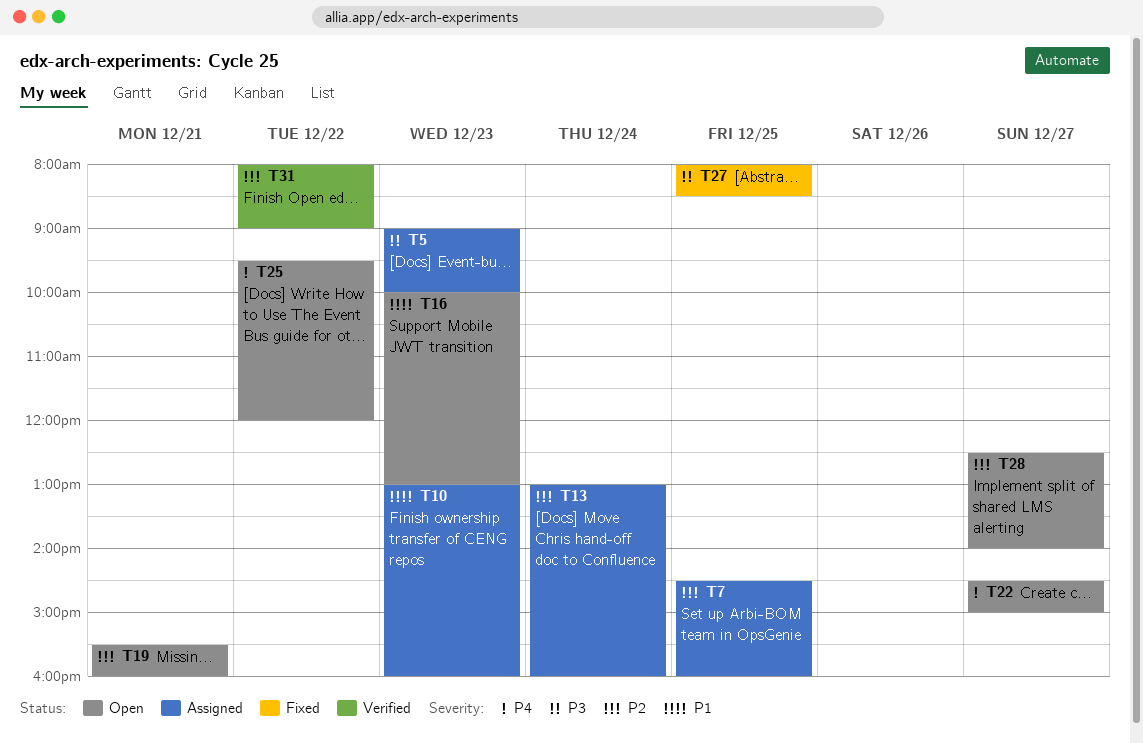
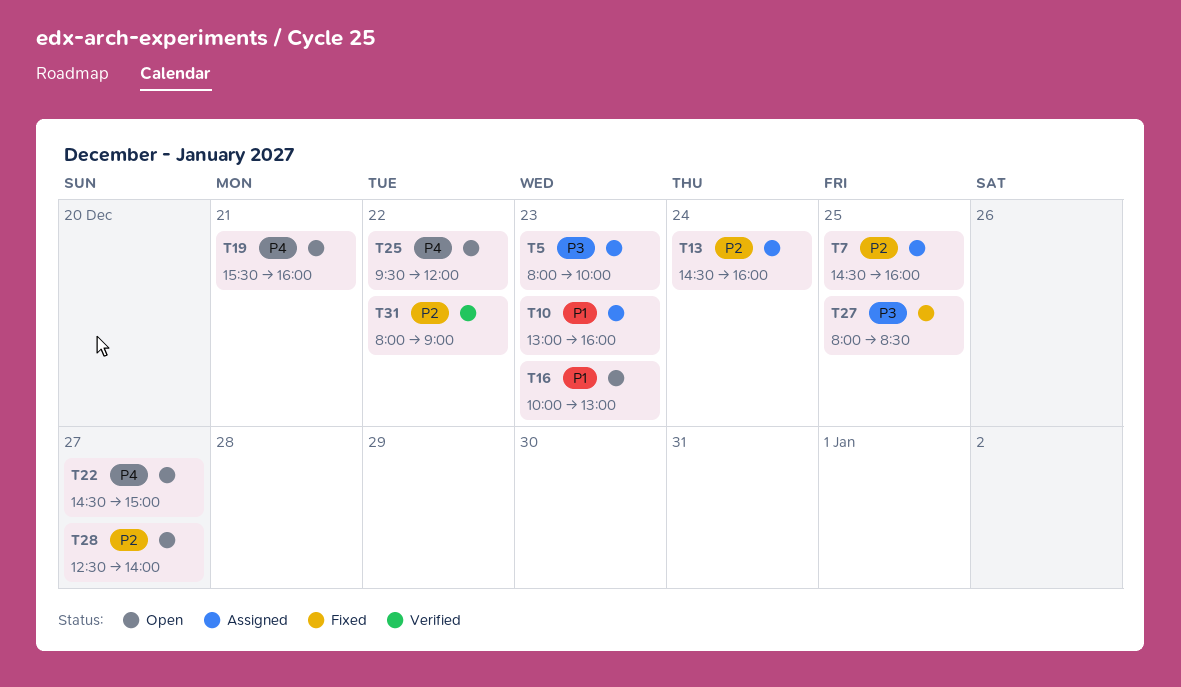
T5, begins: 09:00 -> 08:00
T13, begins: 13:00 -> 14:30
T19, priority: P2 -> P4

